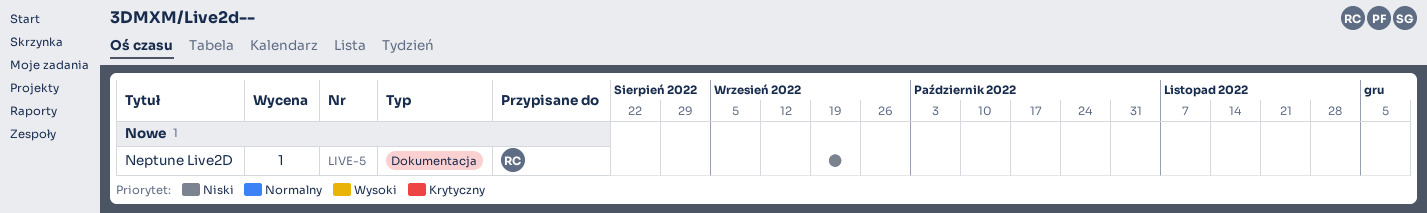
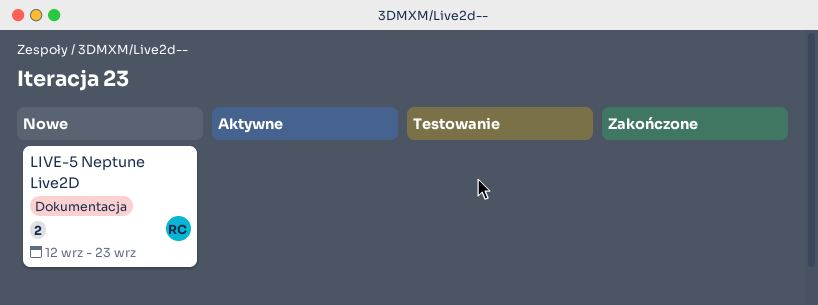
LIVE-5, estimate: 1 -> 2
LIVE-5, start: Sep 19 -> Sep 12

